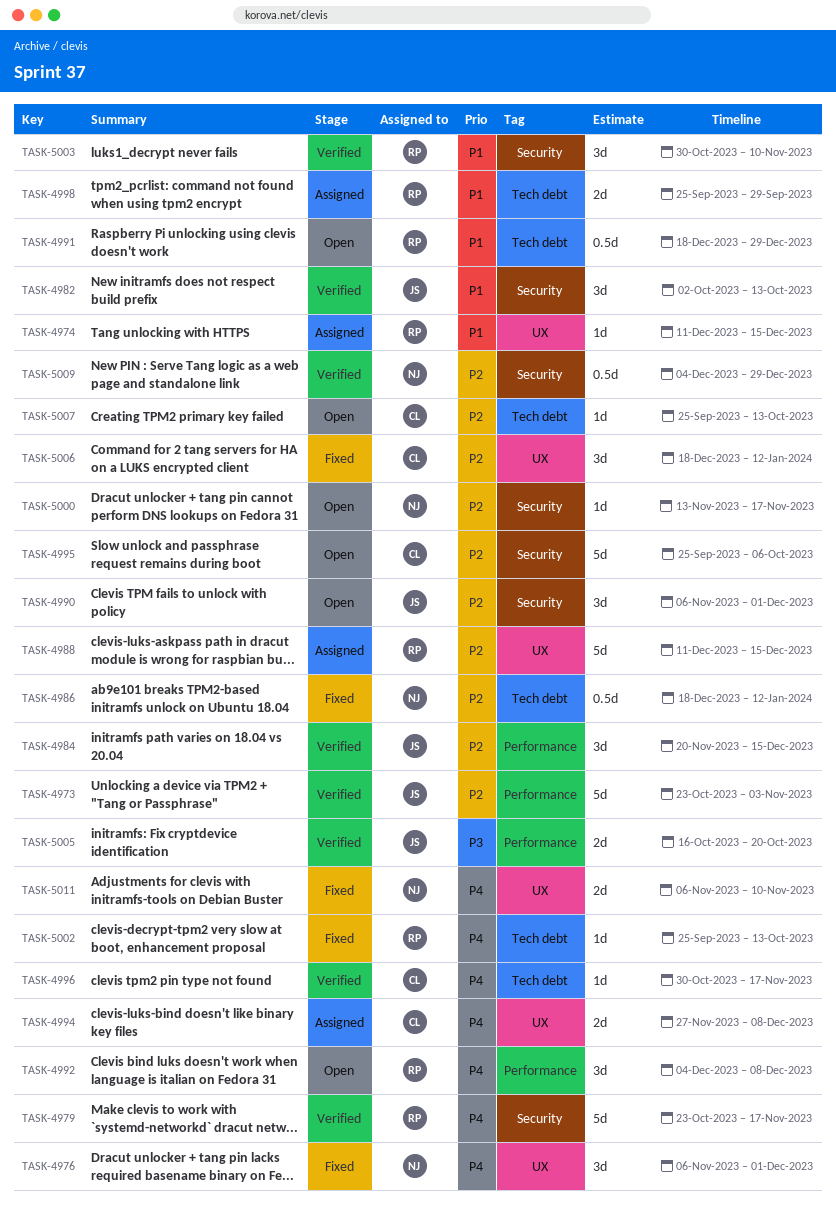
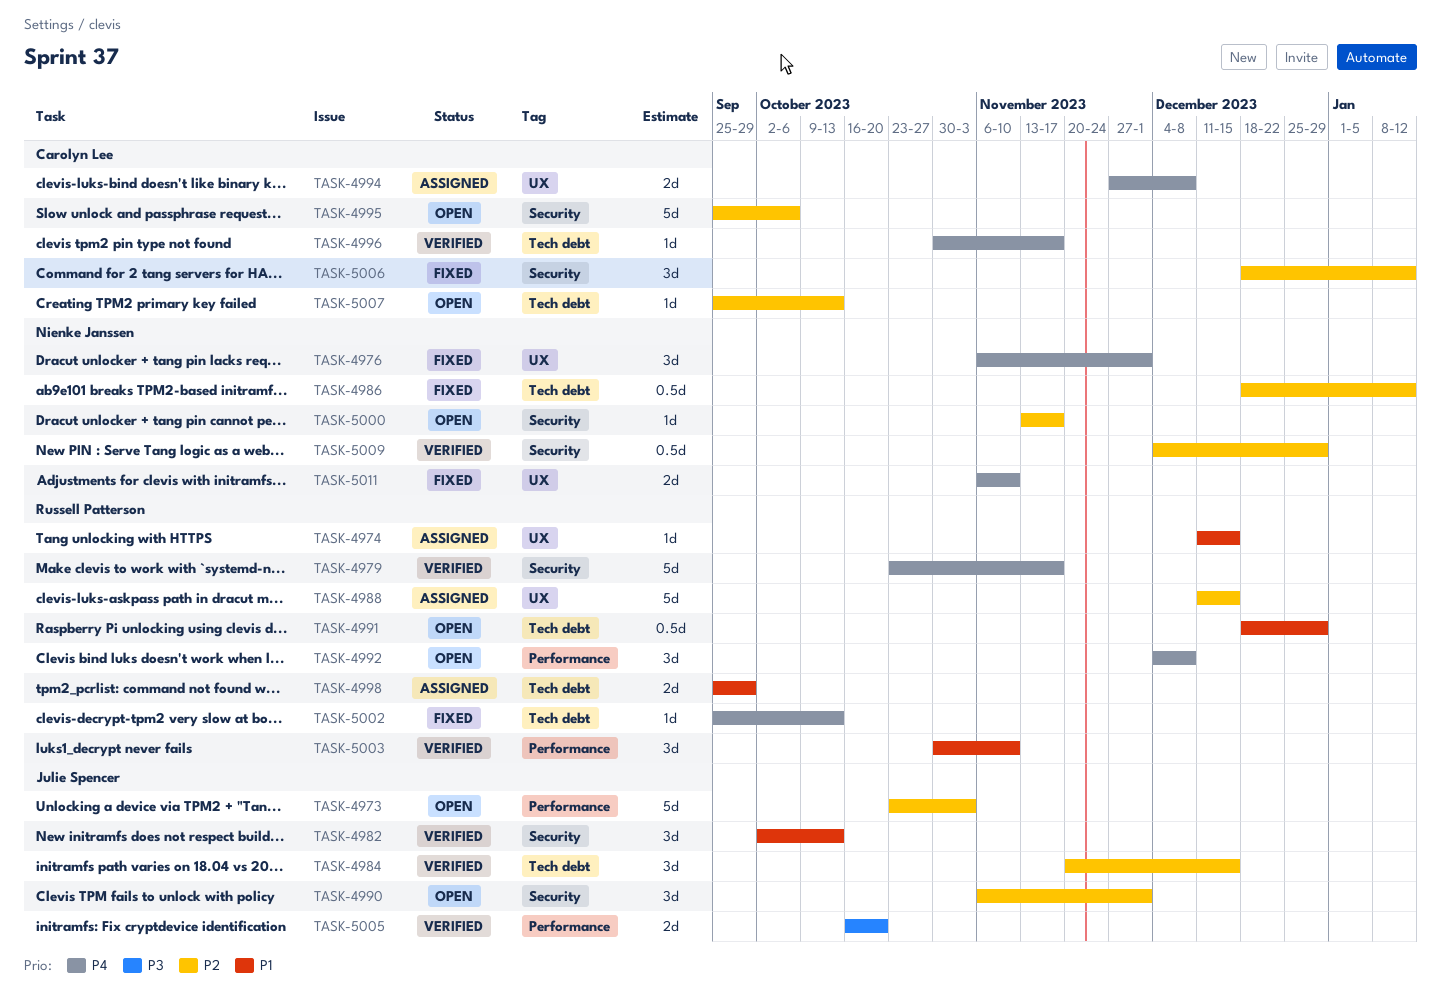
TASK-4973, status: Verified -> Open
TASK-4984, label: Performance -> Tech debt
TASK-5003, label: Security -> Performance
TASK-5006, label: UX -> Security

